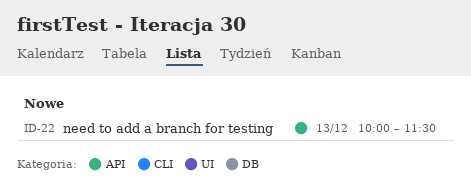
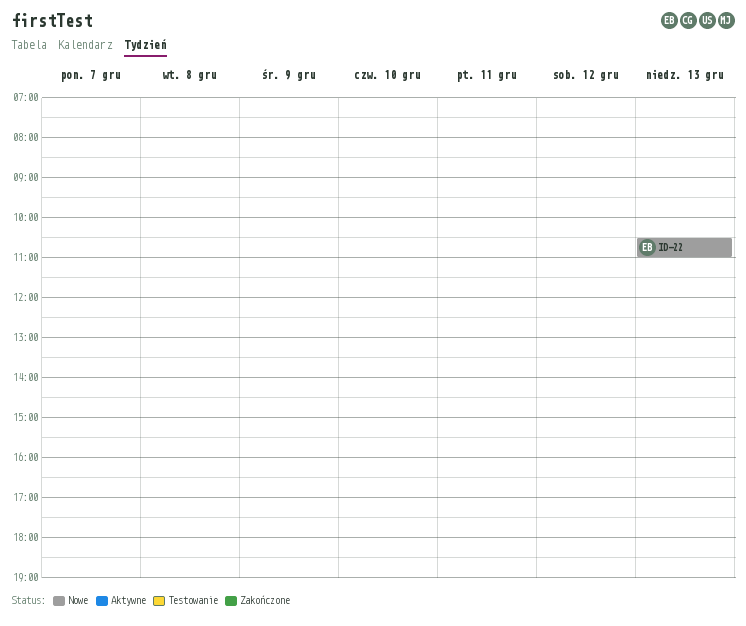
ID-22, begins: 10:00 -> 10:30
ID-22, ends: 11:30 -> 11:00

